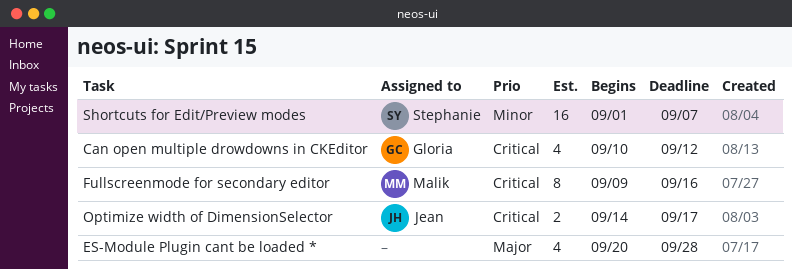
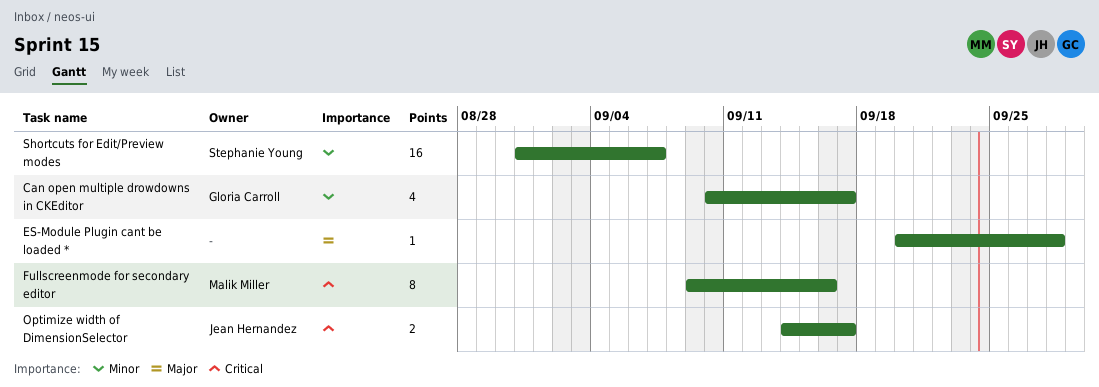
Can open multiple drowdowns in CKEditor, priority: Critical -> Minor
Can open multiple drowdowns in CKEditor, due: Sep 12 -> Sep 17
ES-Module Plugin cant be loaded *, estimate: 4 -> 1
Shortcuts for Edit/Preview modes, start: Sep 1 -> Aug 31

